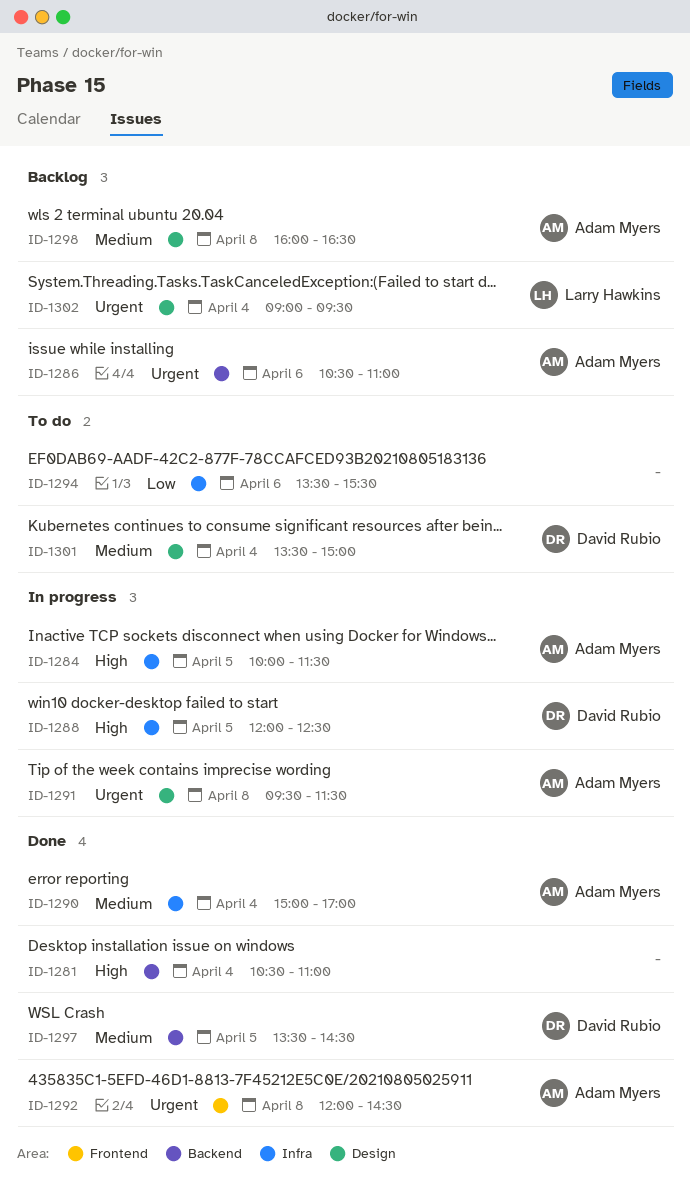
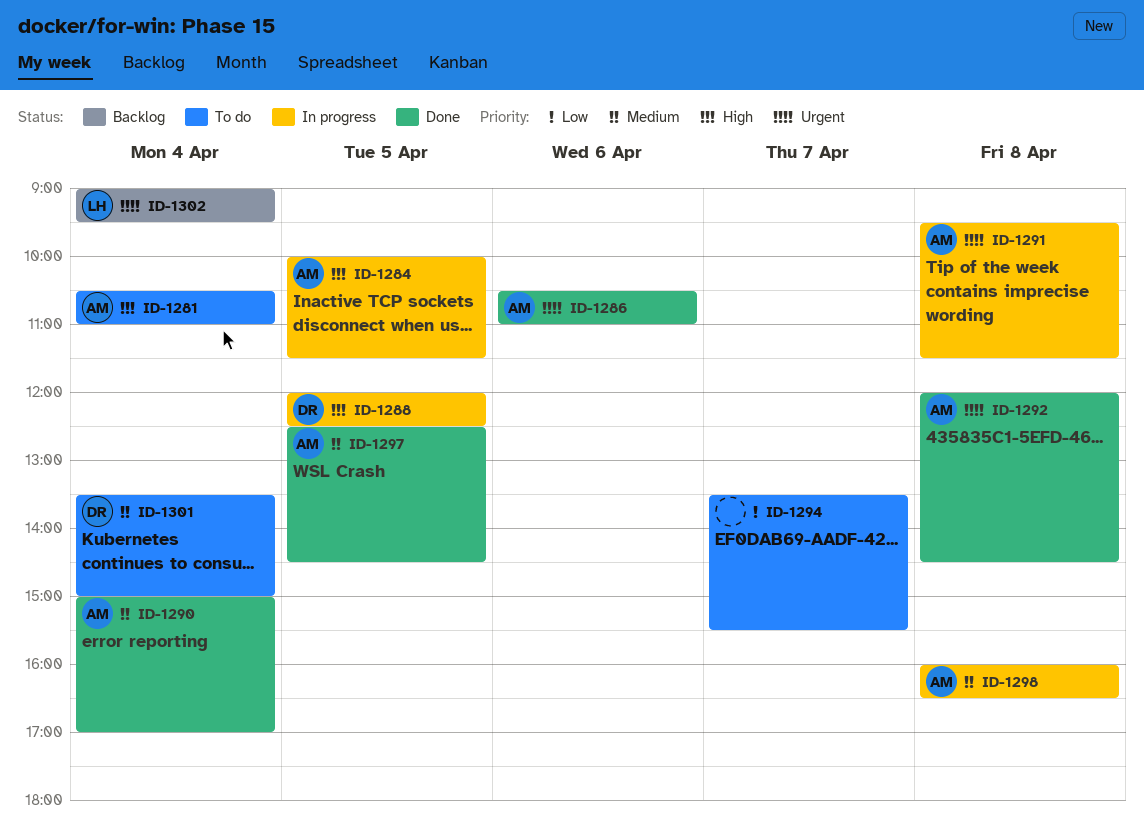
ID-1281, status: Done -> To do
ID-1281, owner: none -> Adam Myers
ID-1286, status: Backlog -> Done
ID-1294, day: Apr 6 -> Apr 7
ID-1297, owner: David Rubio -> Adam Myers
ID-1297, begins: 13:30 -> 12:30
ID-1298, status: Backlog -> In progress

